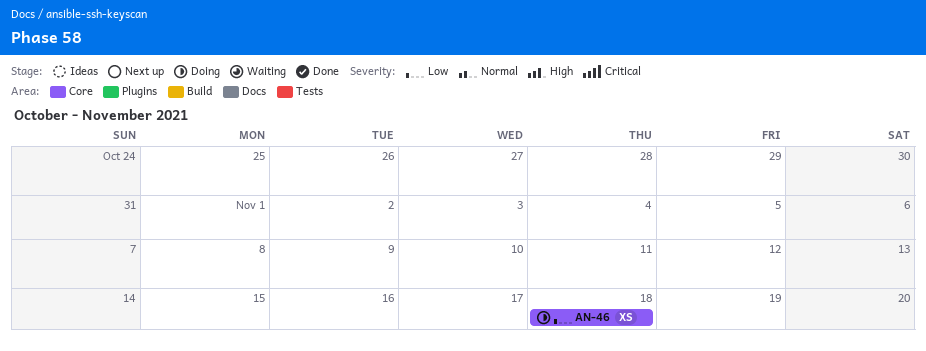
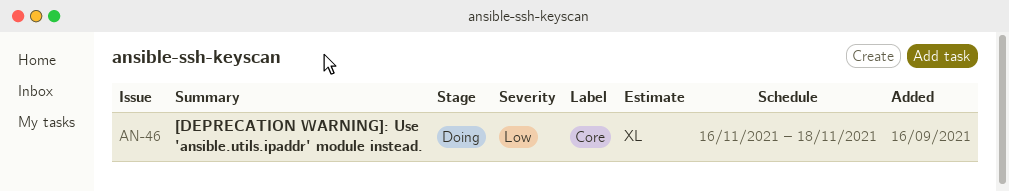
AN-46, estimate: XS -> XL
AN-46, start: Nov 18 -> Nov 16

